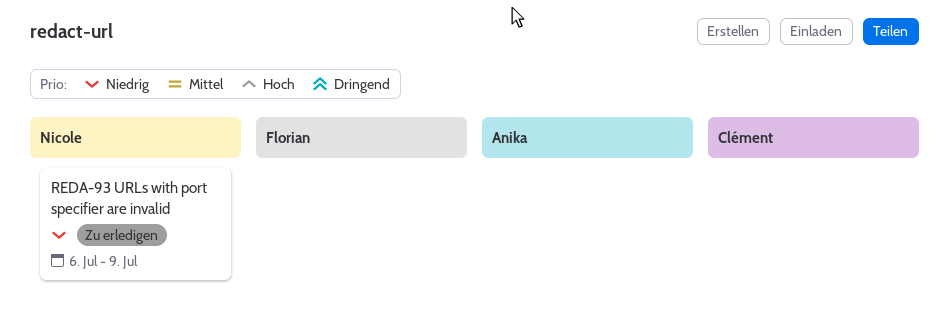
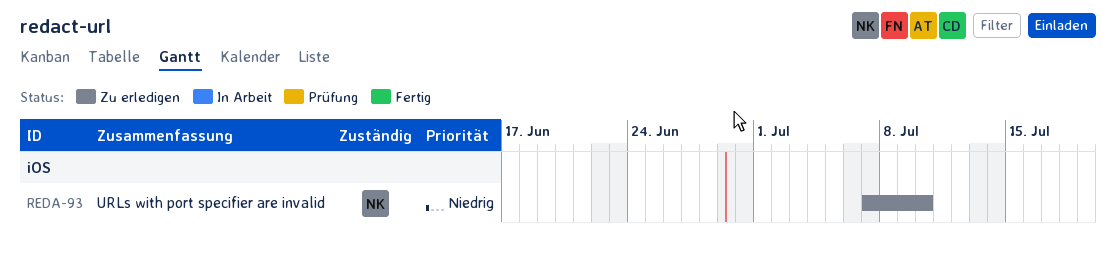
REDA-93, start: Jul 6 -> Jul 7
REDA-93, due: Jul 9 -> Jul 10

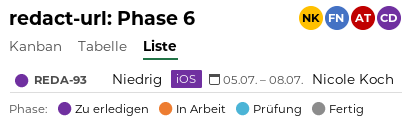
REDA-93, start: Jul 7 -> Jul 5
REDA-93, due: Jul 10 -> Jul 8

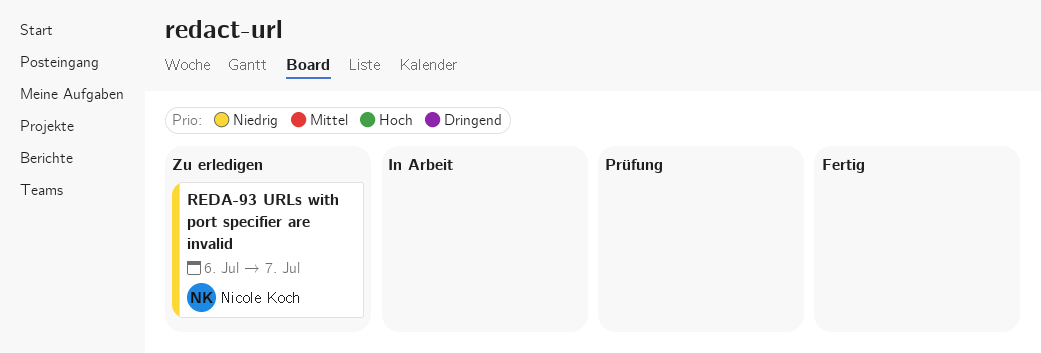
REDA-93, start: Jul 5 -> Jul 6
REDA-93, due: Jul 8 -> Jul 7

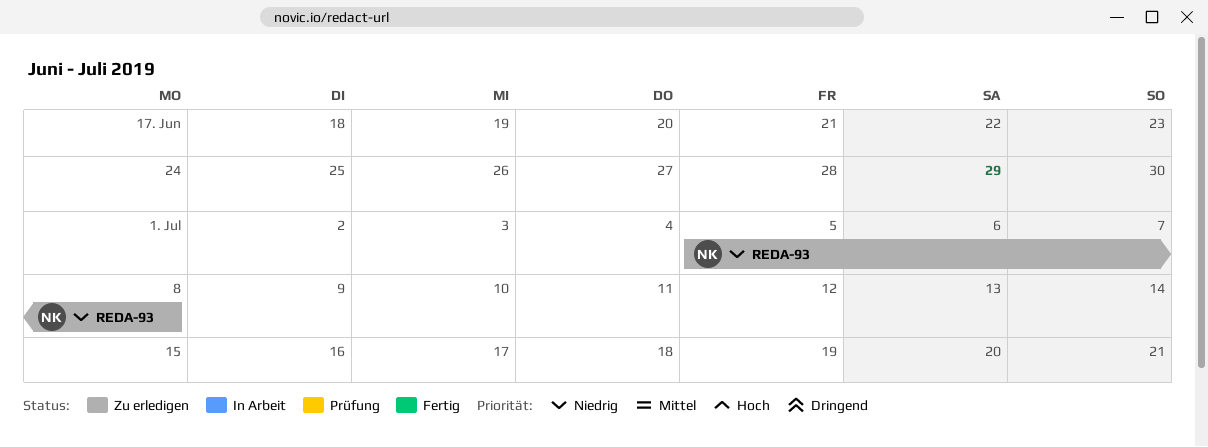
REDA-93, start: Jul 6 -> Jul 5
REDA-93, due: Jul 7 -> Jul 8

